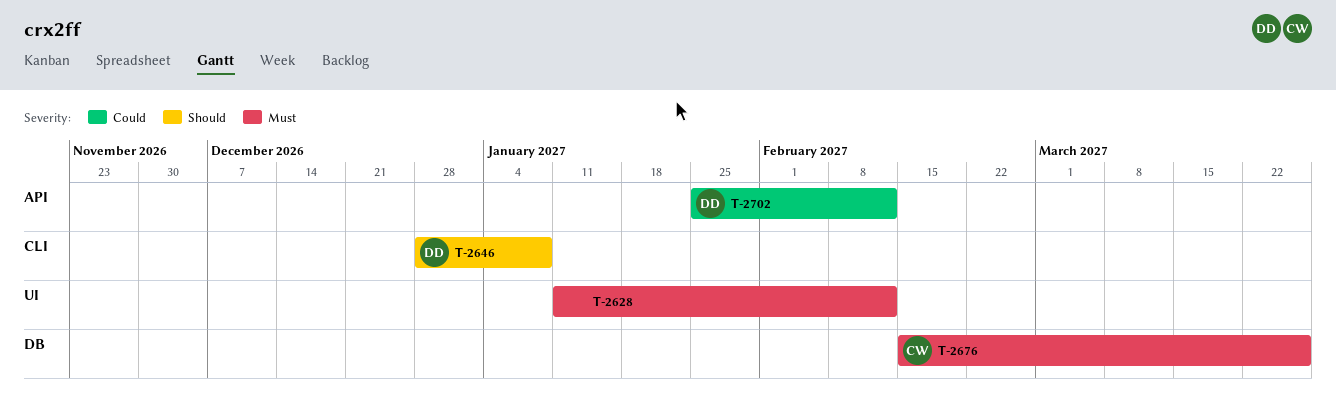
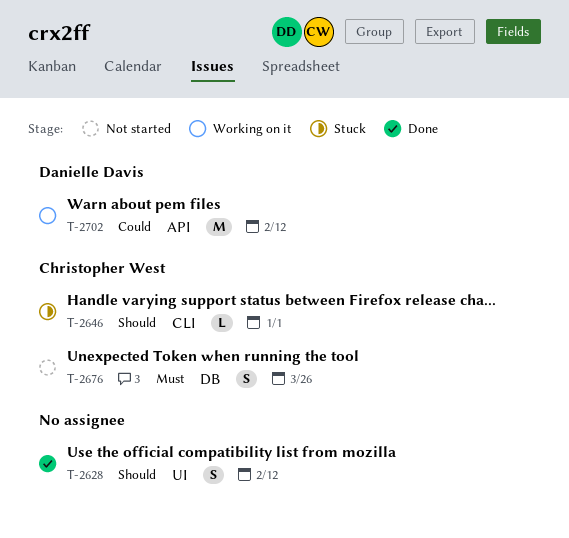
T-2628, priority: Must -> Should
T-2646, owner: Danielle Davis -> Christopher West
T-2646, due: Jan 8 -> Jan 1

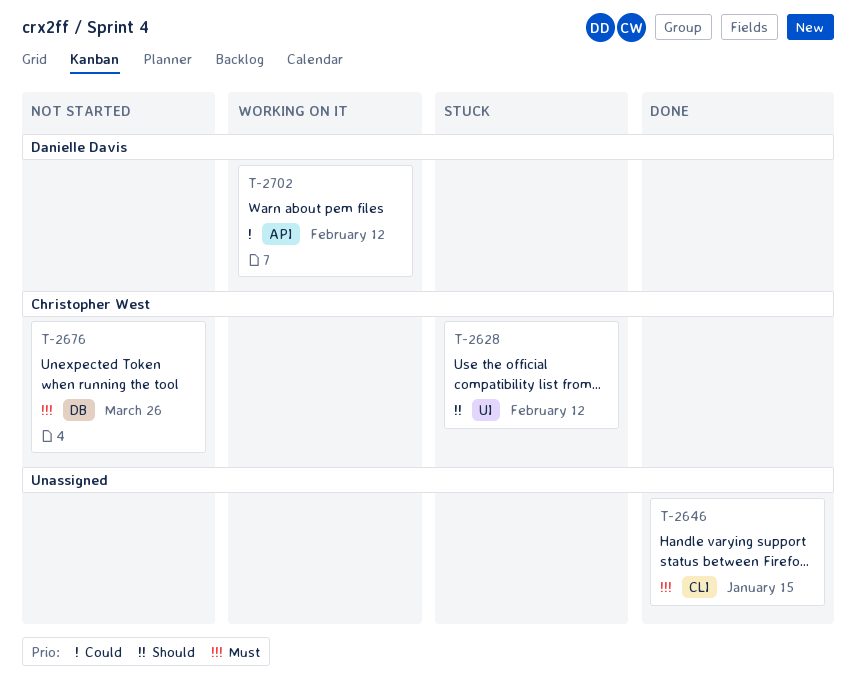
T-2628, status: Done -> Stuck
T-2628, owner: none -> Christopher West
T-2646, status: Stuck -> Done
T-2646, owner: Christopher West -> none
T-2646, priority: Should -> Must
T-2646, due: Jan 1 -> Jan 15

